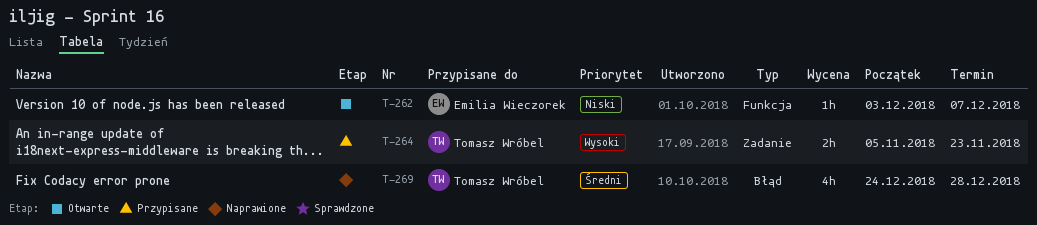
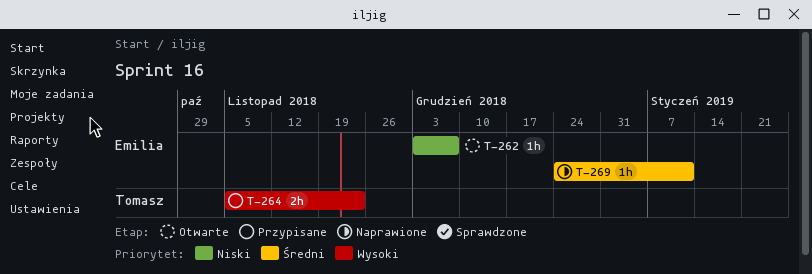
T-269, owner: Tomasz Wróbel -> Emilia Wieczorek
T-269, estimate: 4h -> 1h
T-269, due: Dec 28 -> Jan 11

